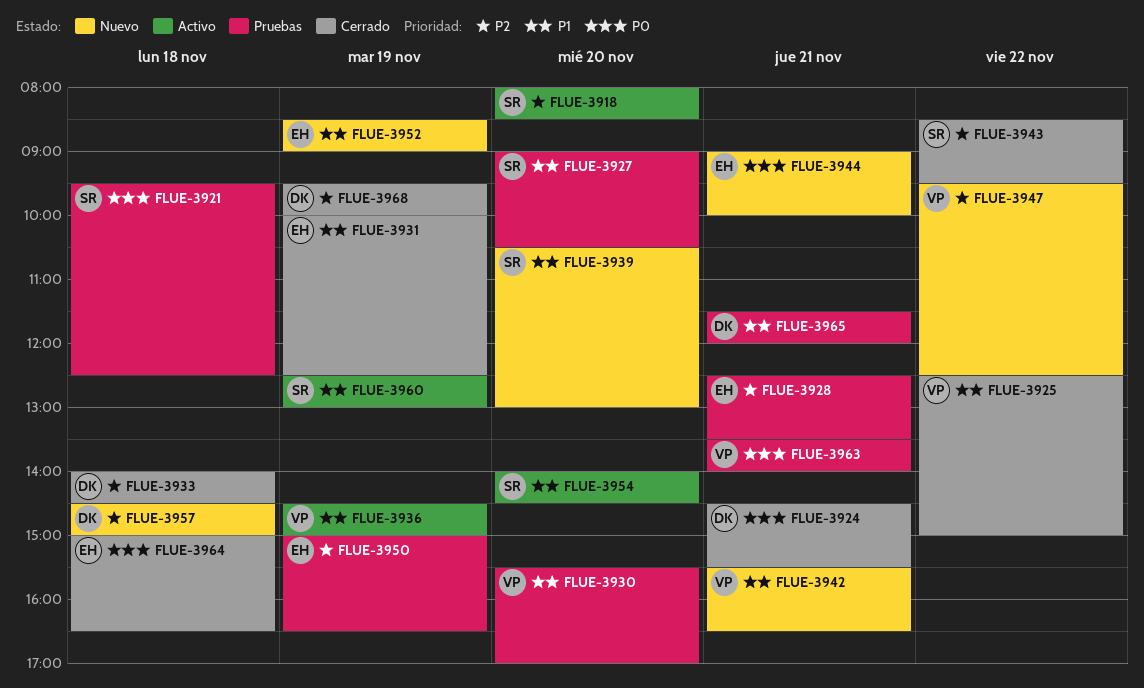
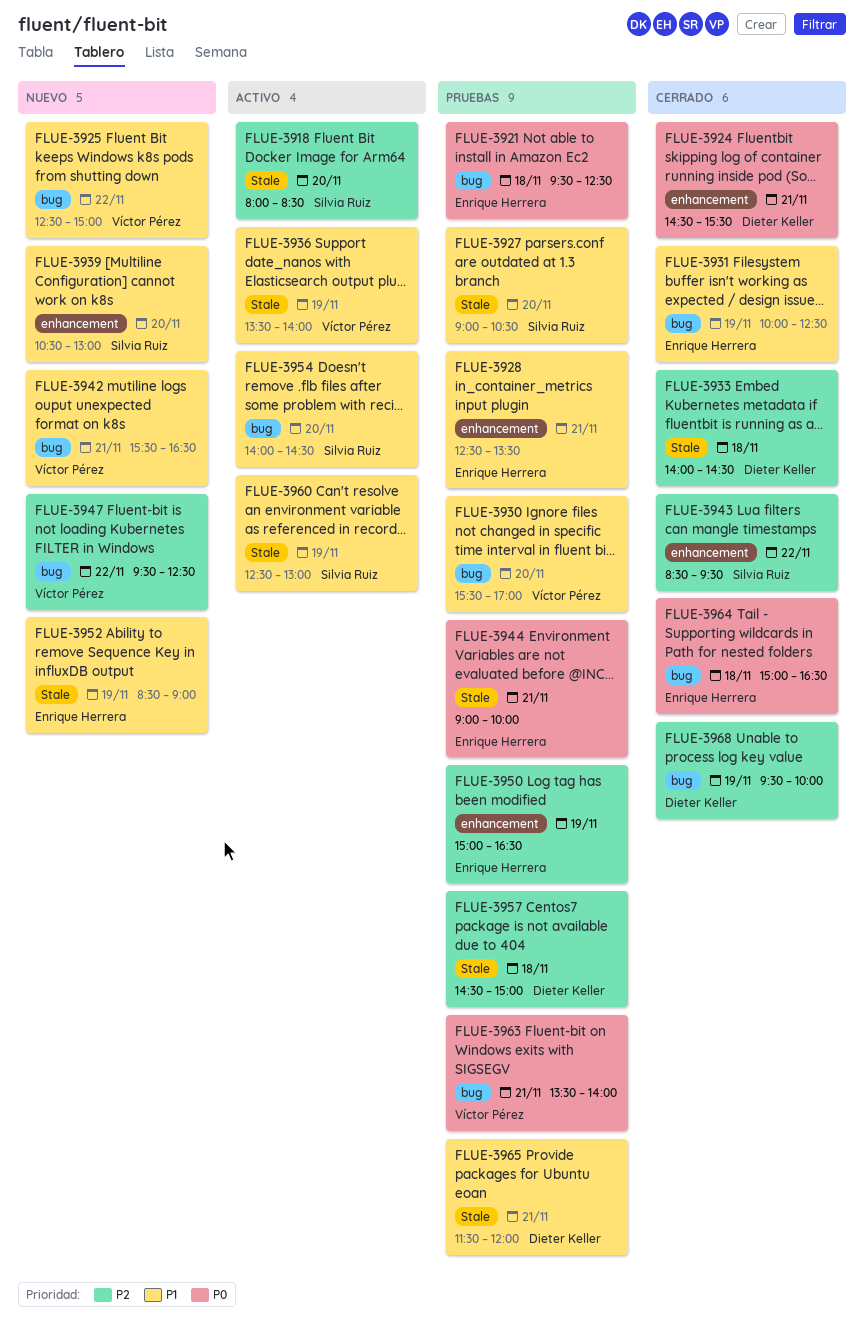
FLUE-3921, owner: Silvia Ruiz -> Enrique Herrera
FLUE-3925, status: Cerrado -> Nuevo
FLUE-3928, priority: P2 -> P1
FLUE-3936, begins: 14:30 -> 13:30
FLUE-3936, ends: 15:00 -> 14:00
FLUE-3944, status: Nuevo -> Pruebas
FLUE-3957, status: Nuevo -> Pruebas

